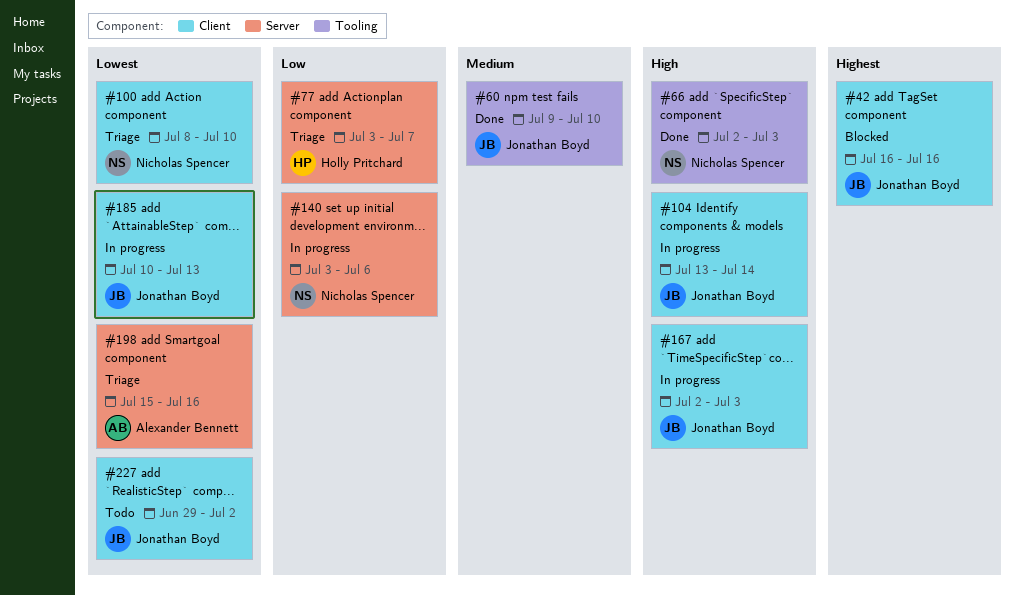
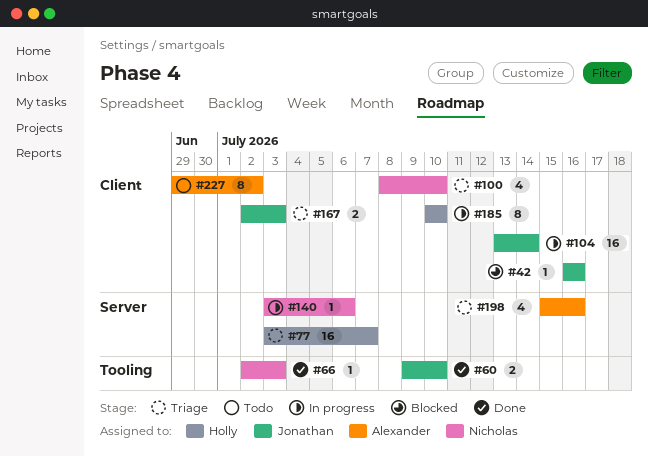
#167, status: In progress -> Triage
#185, owner: Jonathan Boyd -> Holly Pritchard
#185, due: Jul 13 -> Jul 10
#227, owner: Jonathan Boyd -> Alexander Bennett

